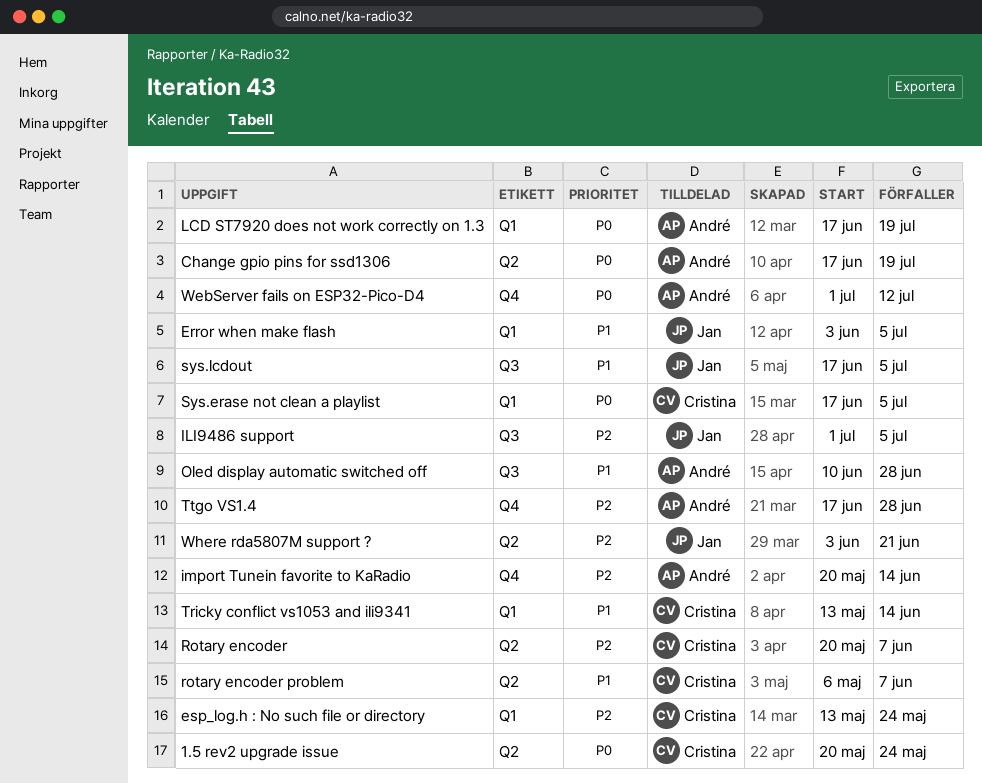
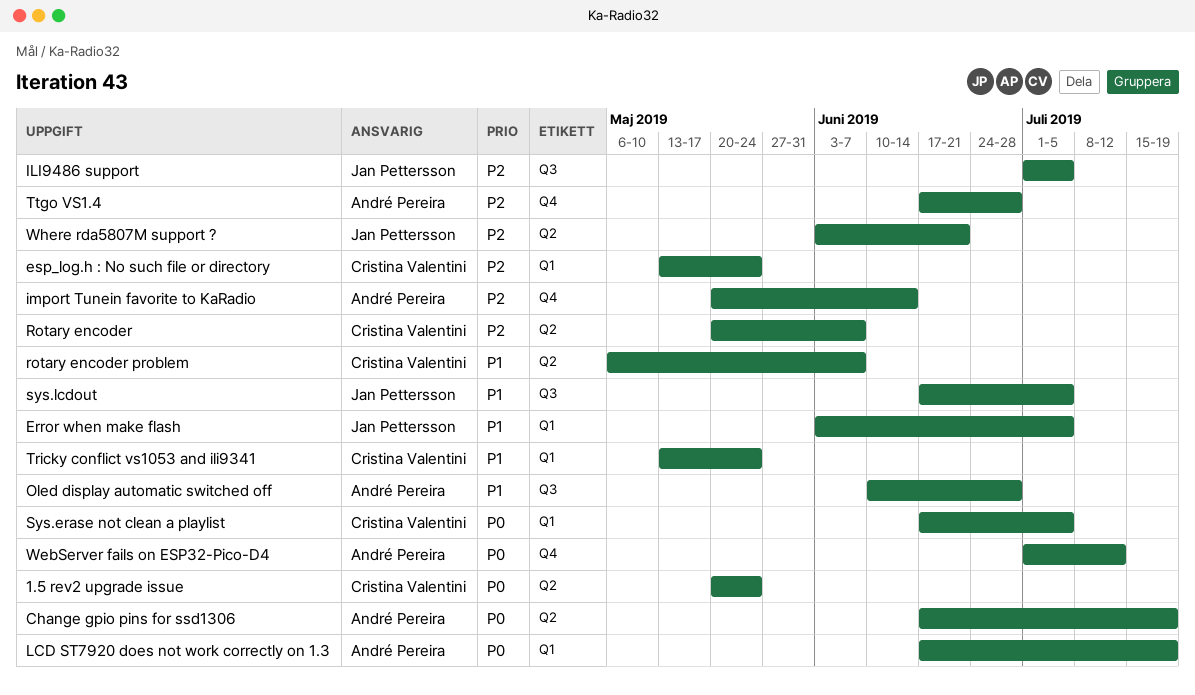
Tricky conflict vs1053 and ili9341, due: Jun 14 -> May 24

